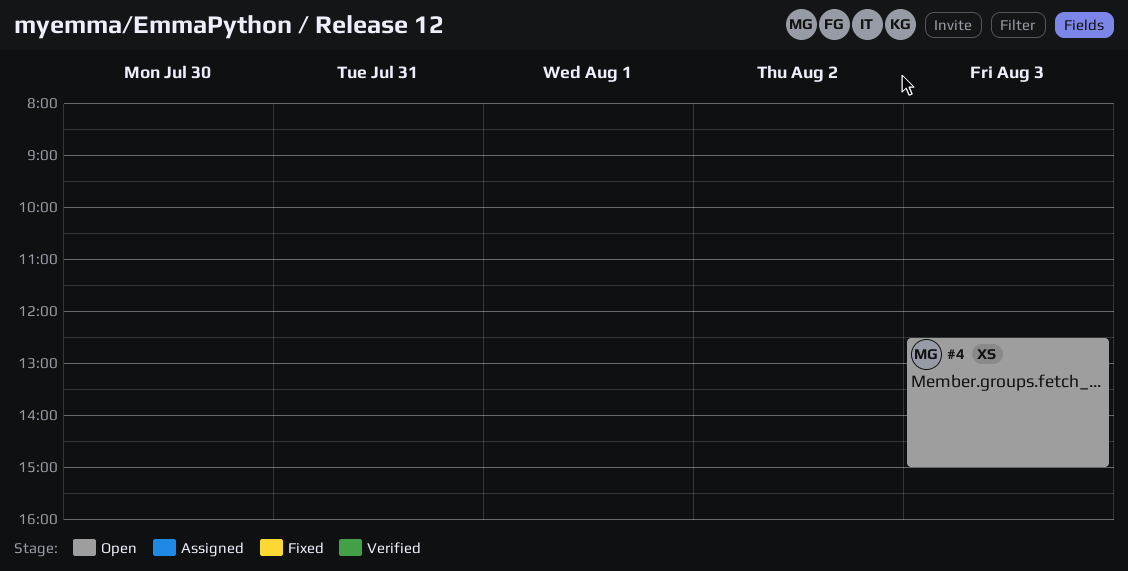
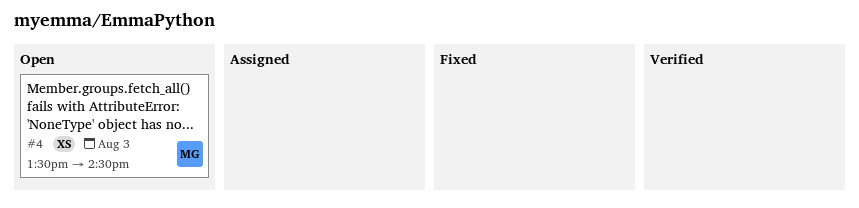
#4, begins: 12:30 -> 13:30
#4, ends: 15:00 -> 14:30

